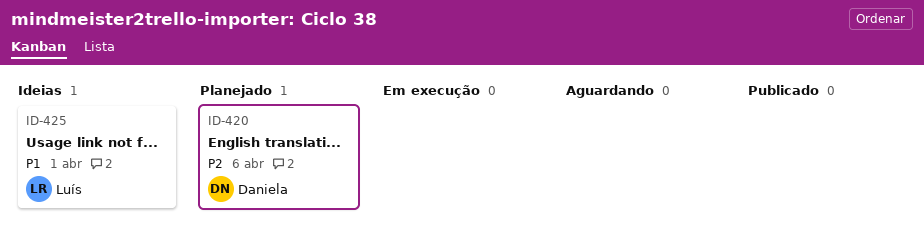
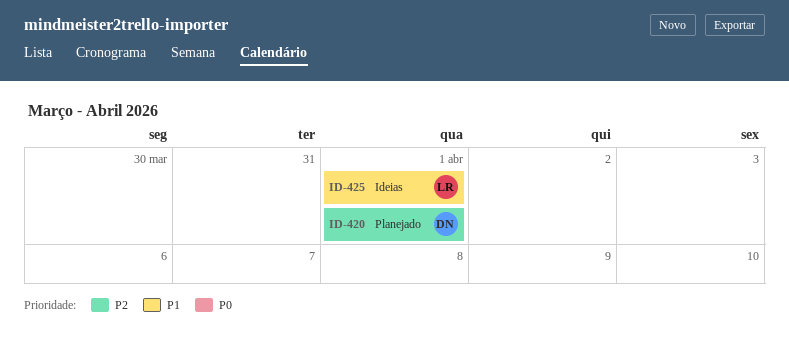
ID-420, due: Apr 6 -> Apr 1

